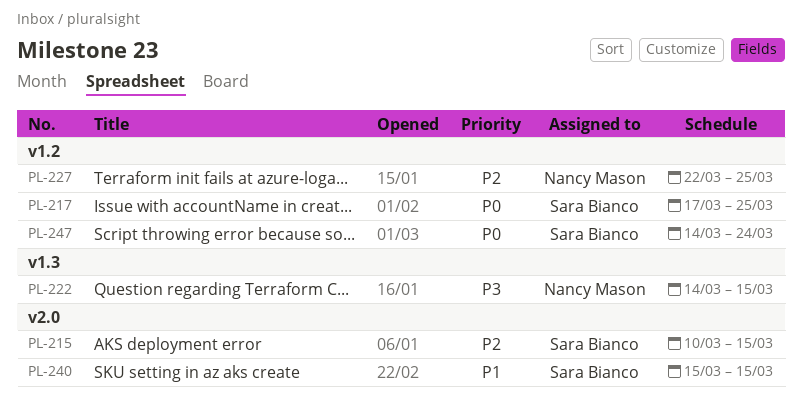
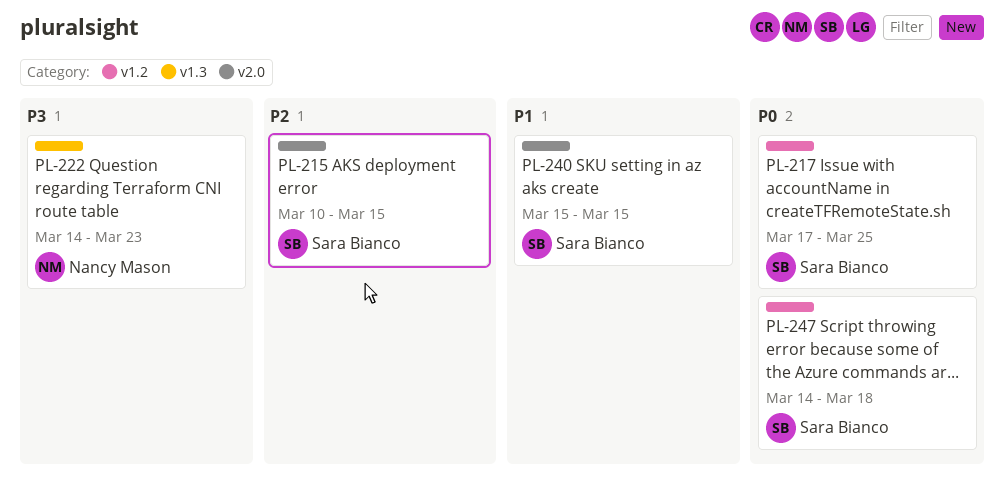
PL-222, due: Mar 15 -> Mar 23
PL-227: present -> none
PL-247, due: Mar 24 -> Mar 18

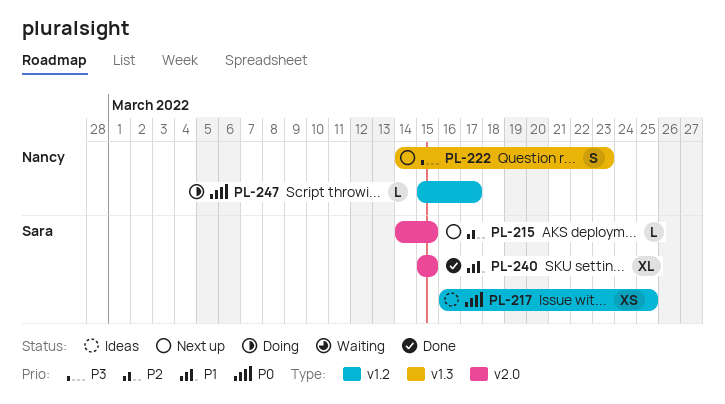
PL-215, start: Mar 10 -> Mar 14
PL-217, start: Mar 17 -> Mar 16
PL-247, owner: Sara Bianco -> Nancy Mason
PL-247, start: Mar 14 -> Mar 15
PL-247, due: Mar 18 -> Mar 17

